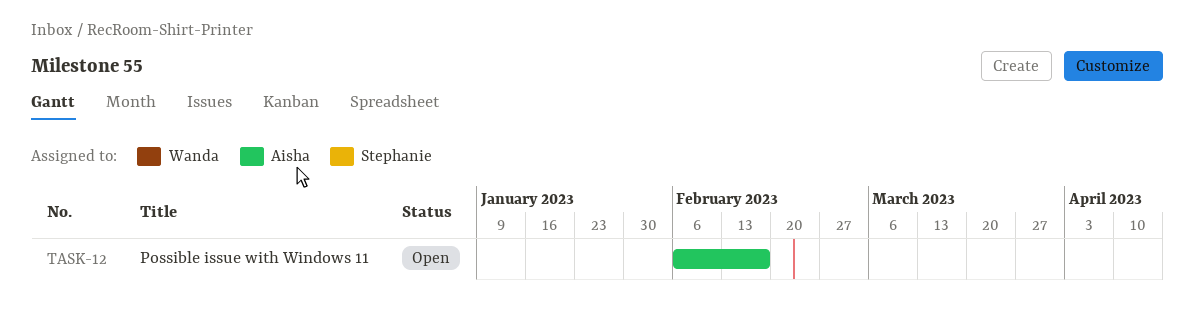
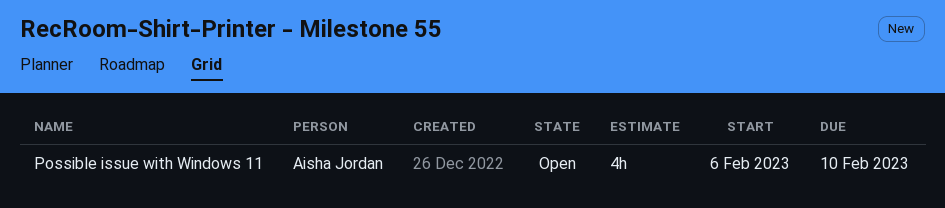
Possible issue with Windows 11, due: Feb 17 -> Feb 10

